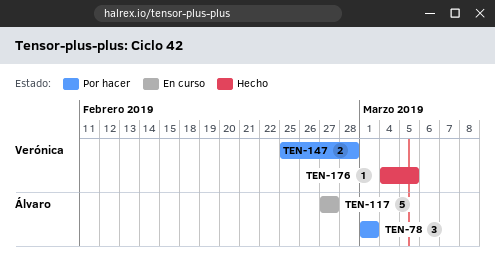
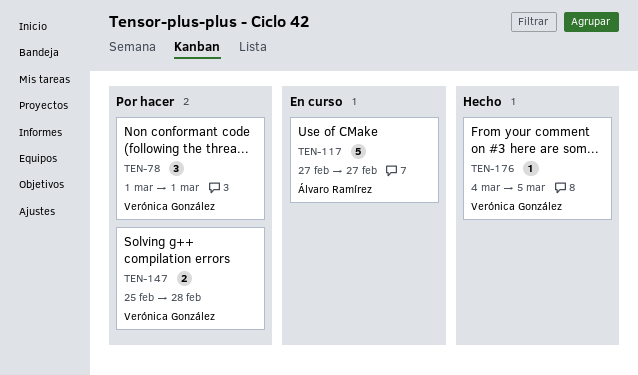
TEN-78, owner: Álvaro Ramírez -> Verónica González

